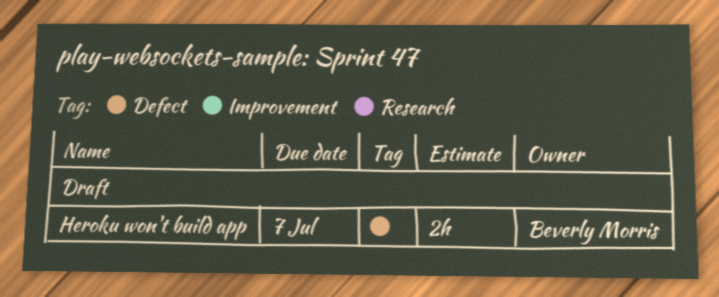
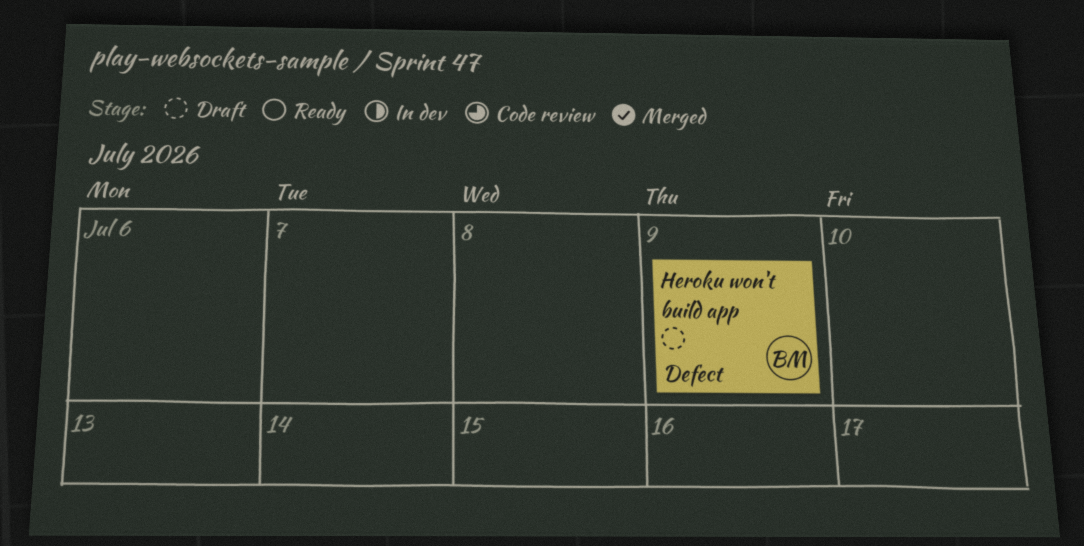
Heroku won't build app, due: Jul 7 -> Jul 9

